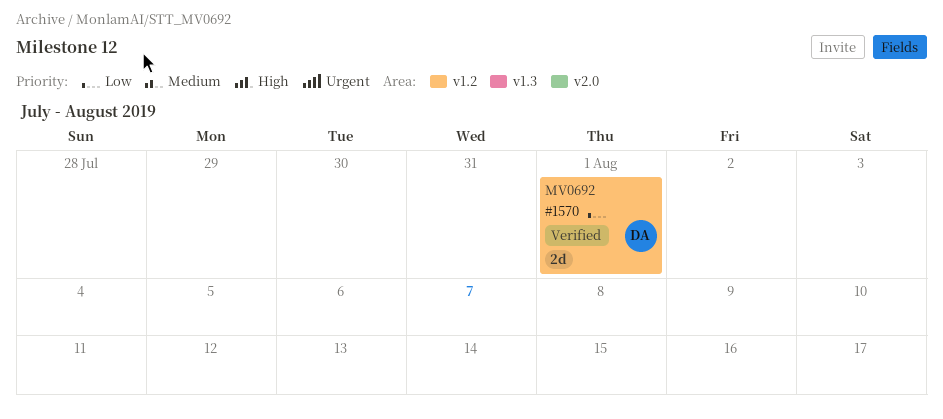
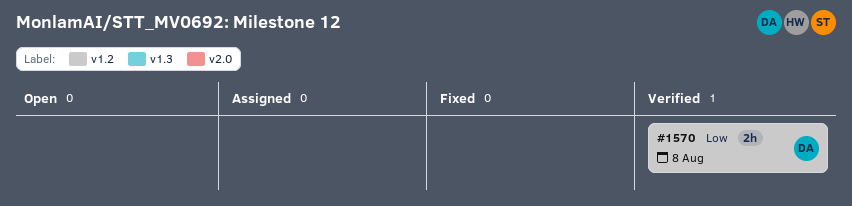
#1570, estimate: 2d -> 2h
#1570, due: Aug 1 -> Aug 8

